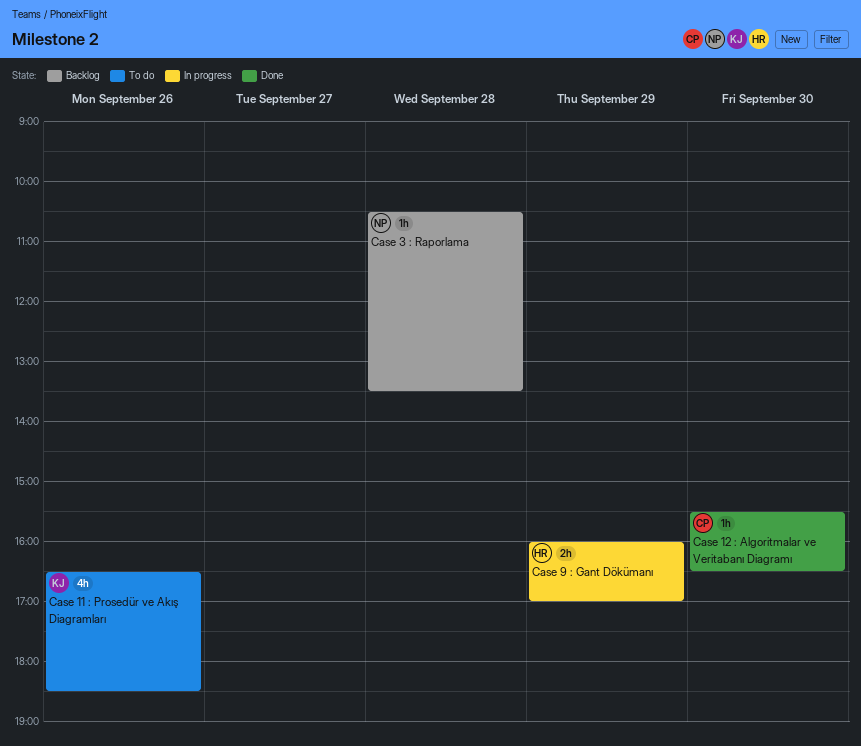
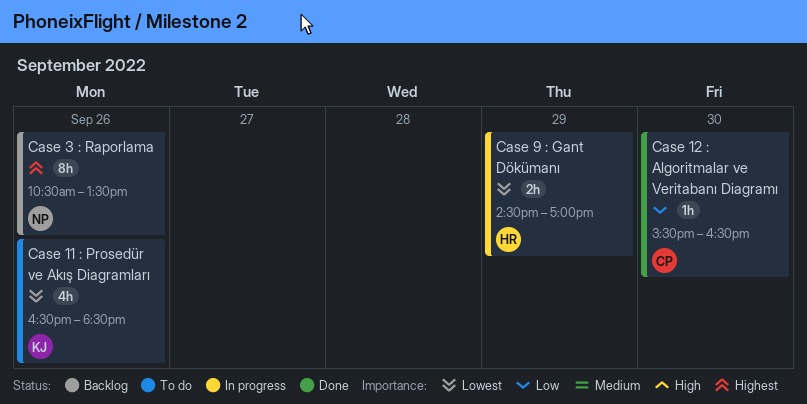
Case 3 : Raporlama, estimate: 1h -> 8h
Case 3 : Raporlama, day: Sep 28 -> Sep 26
Case 9 : Gant Dökümanı, begins: 16:00 -> 14:30

